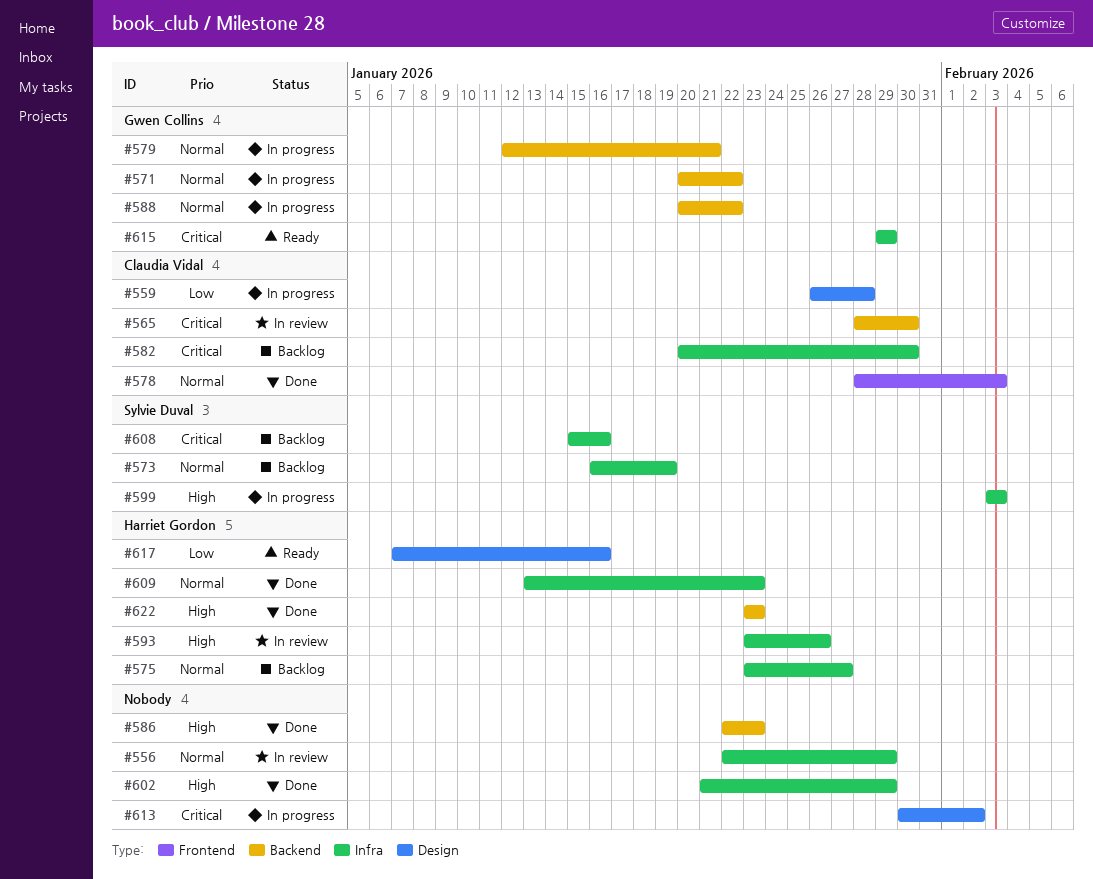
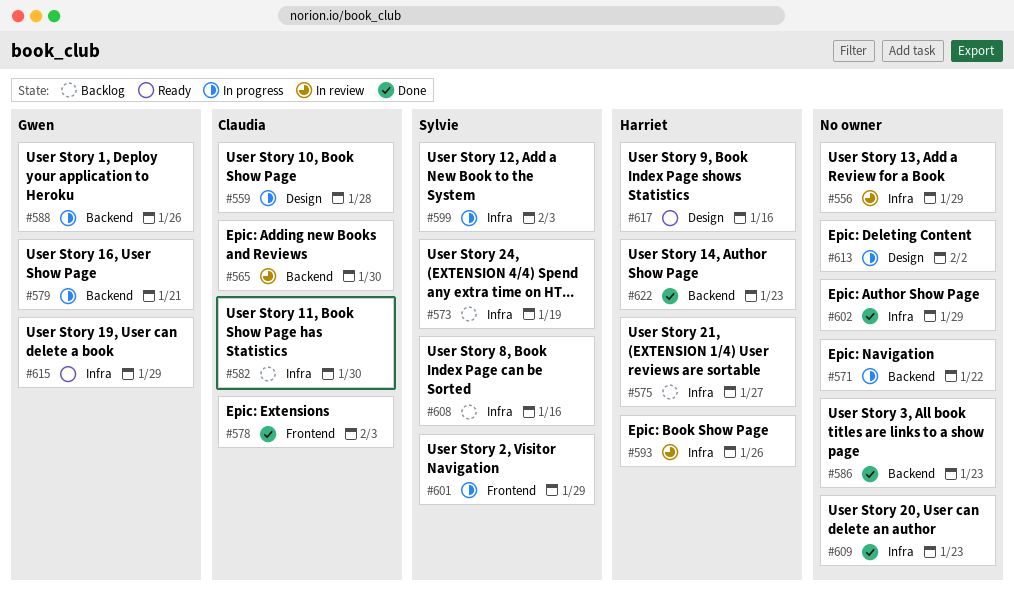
#571, owner: Gwen Collins -> none
#588, due: Jan 22 -> Jan 26
#601: none -> present
#609, owner: Harriet Gordon -> none

